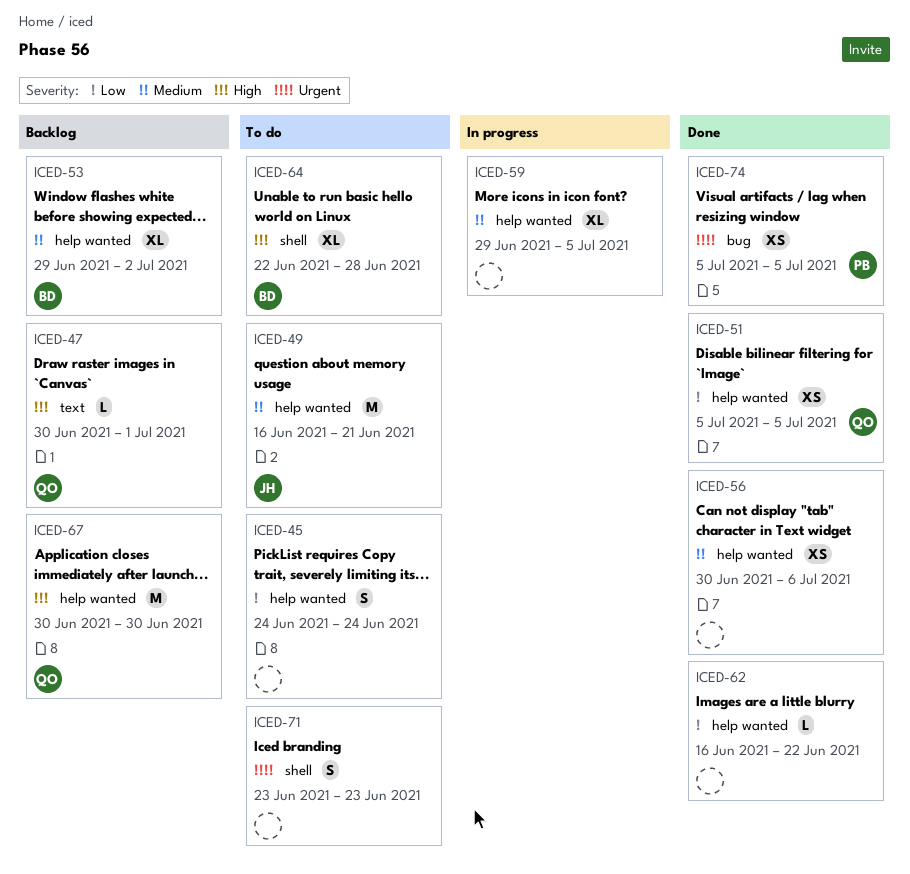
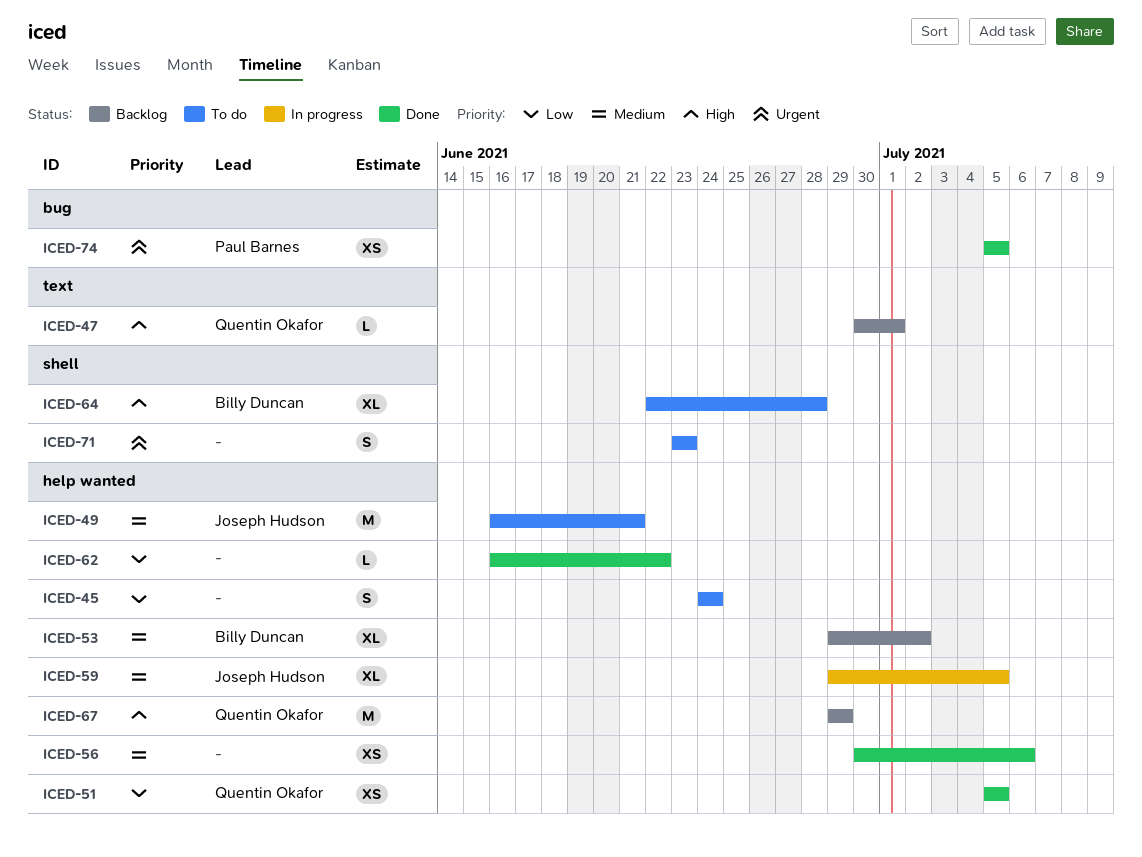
ICED-59, owner: none -> Joseph Hudson
ICED-67, start: Jun 30 -> Jun 29
ICED-67, due: Jun 30 -> Jun 29

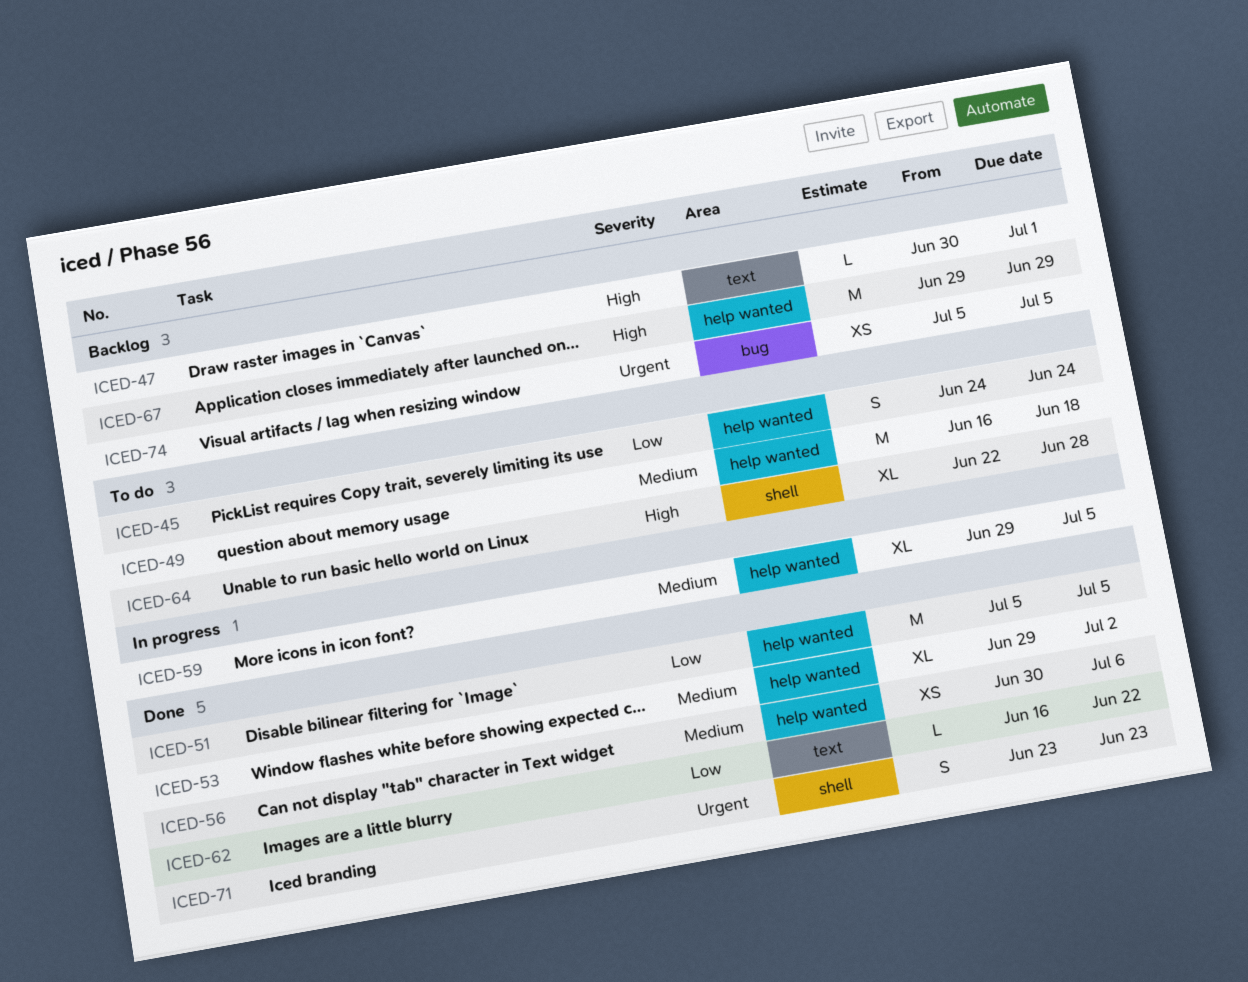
ICED-49, due: Jun 21 -> Jun 18
ICED-51, estimate: XS -> M
ICED-53, status: Backlog -> Done
ICED-62, label: help wanted -> text
ICED-71, status: To do -> Done
ICED-74, status: Done -> Backlog

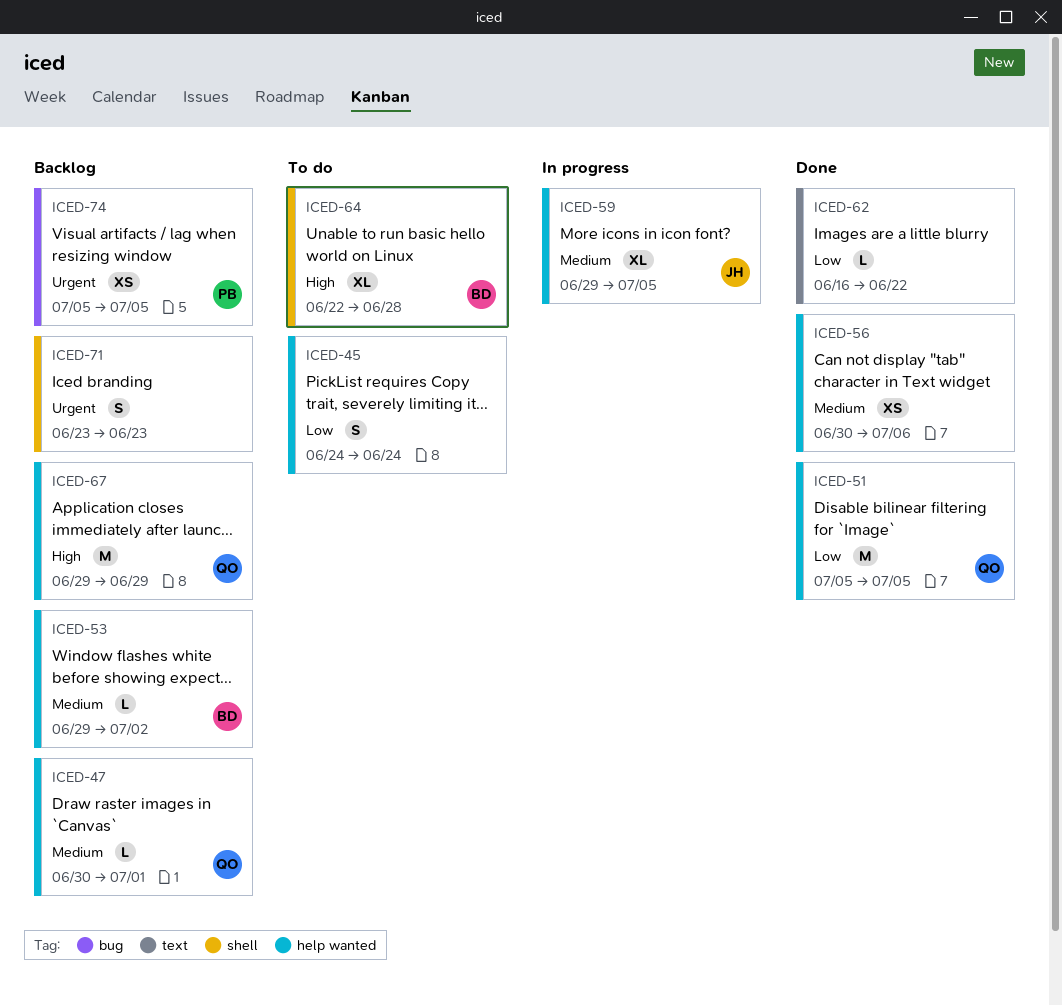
ICED-47, priority: High -> Medium
ICED-47, label: text -> help wanted
ICED-49: present -> none
ICED-53, status: Done -> Backlog
ICED-53, estimate: XL -> L
ICED-71, status: Done -> Backlog

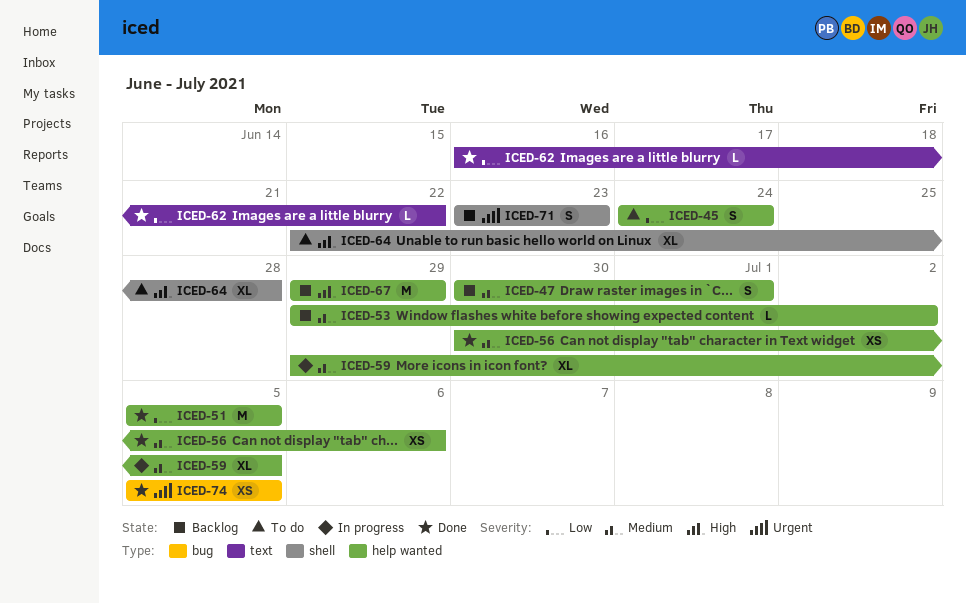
ICED-47, estimate: L -> S
ICED-74, status: Backlog -> Done

